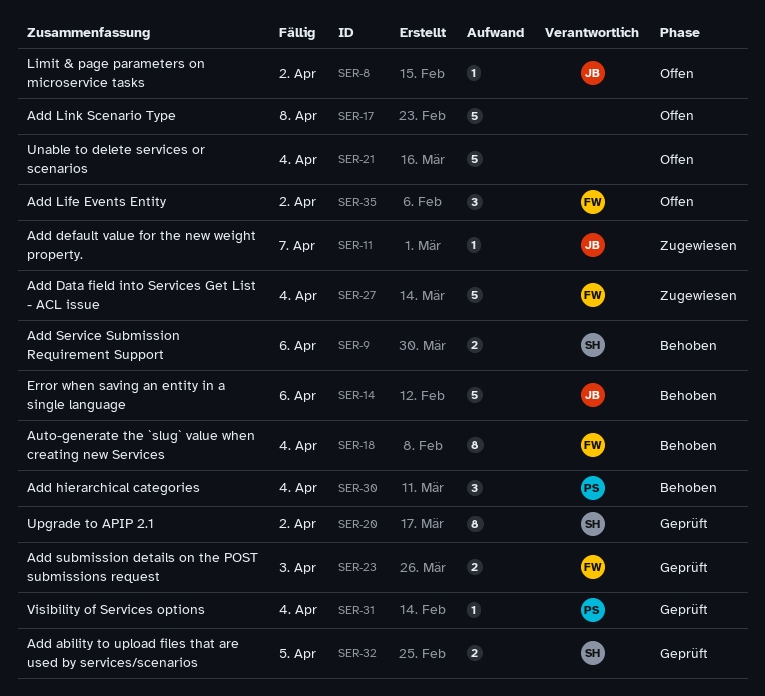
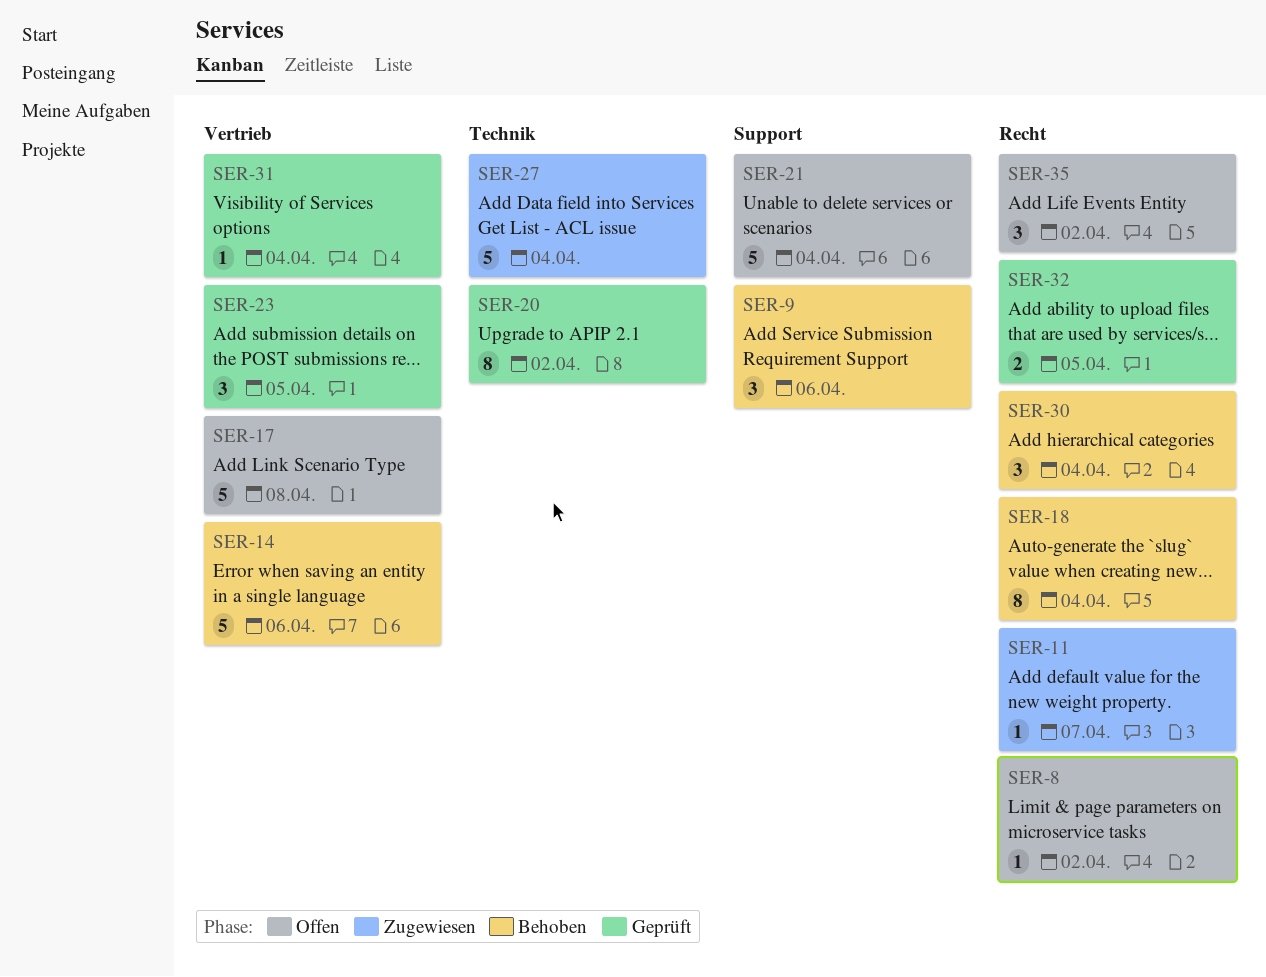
SER-9, estimate: 2 -> 3
SER-23, estimate: 2 -> 3
SER-23, due: Apr 3 -> Apr 5

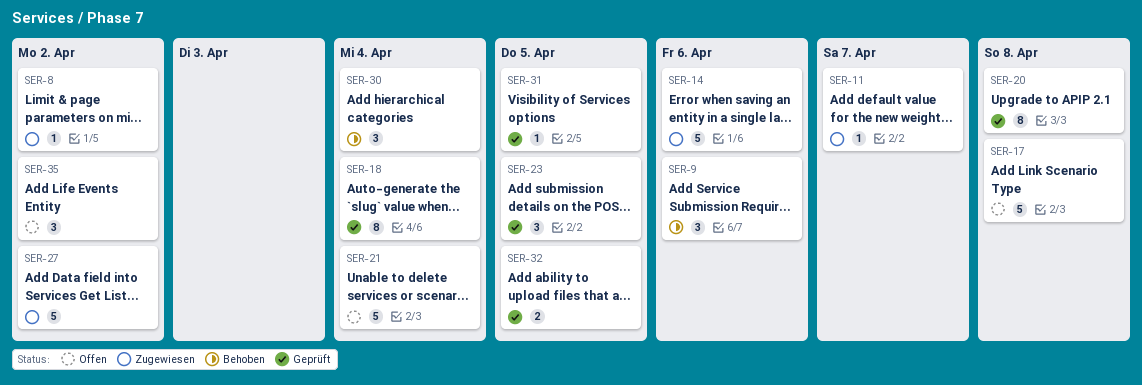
SER-8, status: Offen -> Zugewiesen
SER-14, status: Behoben -> Zugewiesen
SER-18, status: Behoben -> Geprüft
SER-20, due: Apr 2 -> Apr 8
SER-27, due: Apr 4 -> Apr 2
SER-31, due: Apr 4 -> Apr 5

